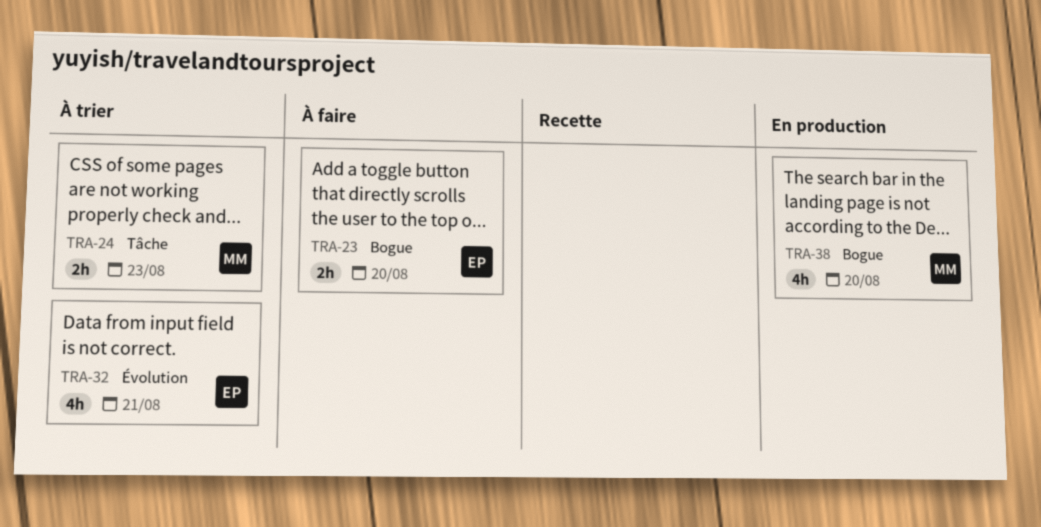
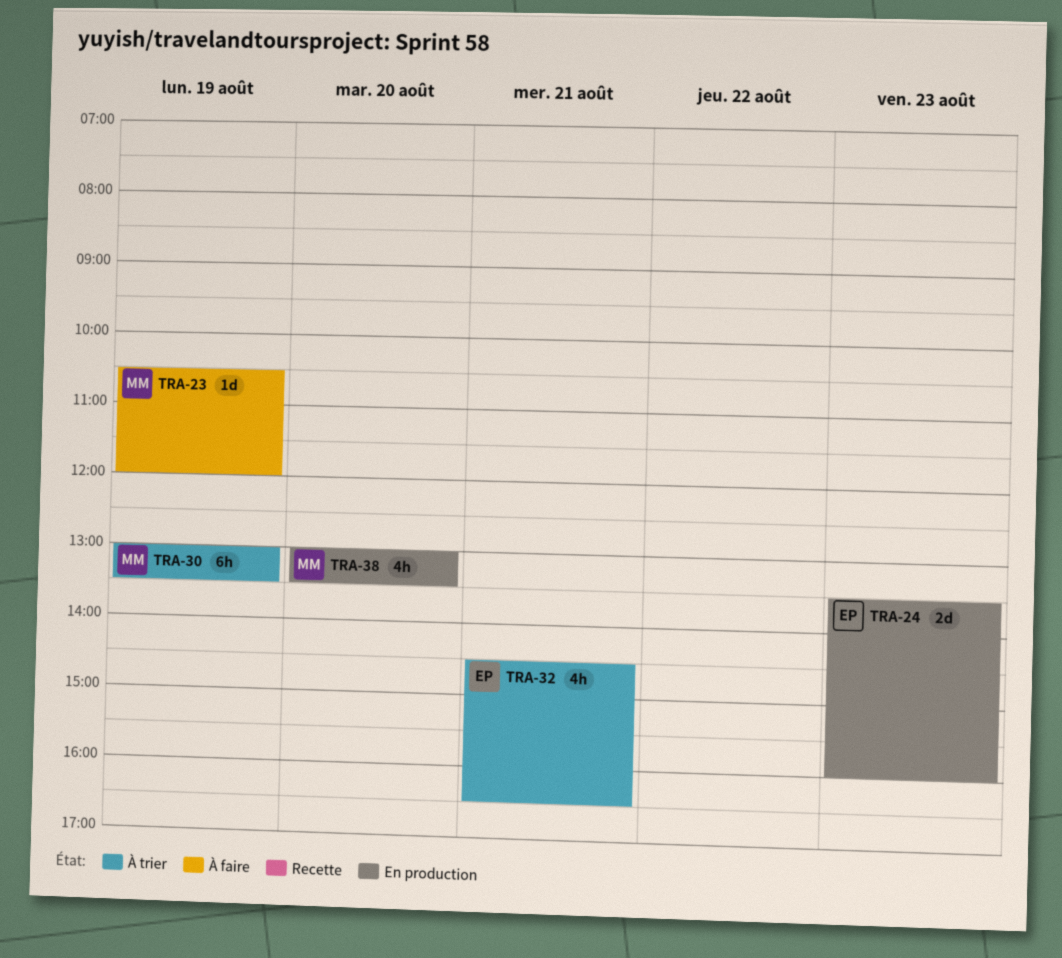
TRA-23, owner: EP -> MM
TRA-23, estimate: 2h -> 1d
TRA-23, day: Aug 20 -> Aug 19
TRA-24, status: À trier -> En production
TRA-24, owner: MM -> EP
TRA-24, estimate: 2h -> 2d
TRA-30: none -> present

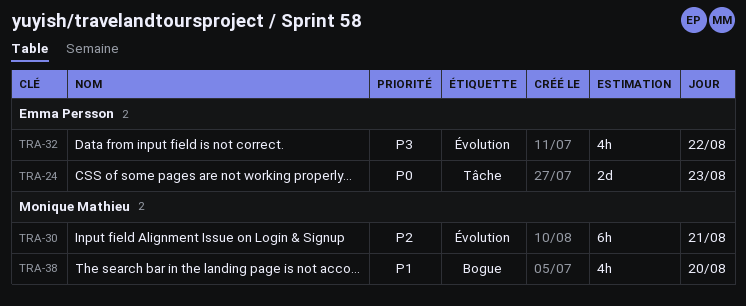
TRA-23: present -> none
TRA-30, day: Aug 19 -> Aug 21
TRA-32, day: Aug 21 -> Aug 22

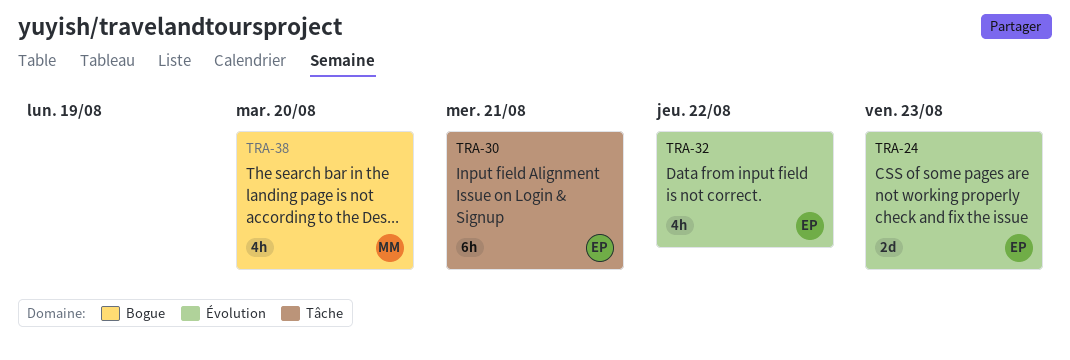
TRA-24, label: Tâche -> Évolution
TRA-30, owner: Monique Mathieu -> Emma Persson
TRA-30, label: Évolution -> Tâche

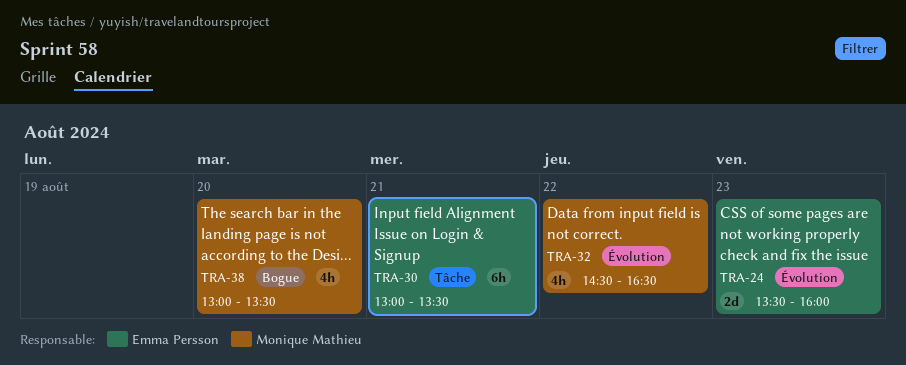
TRA-32, owner: Emma Persson -> Monique Mathieu

